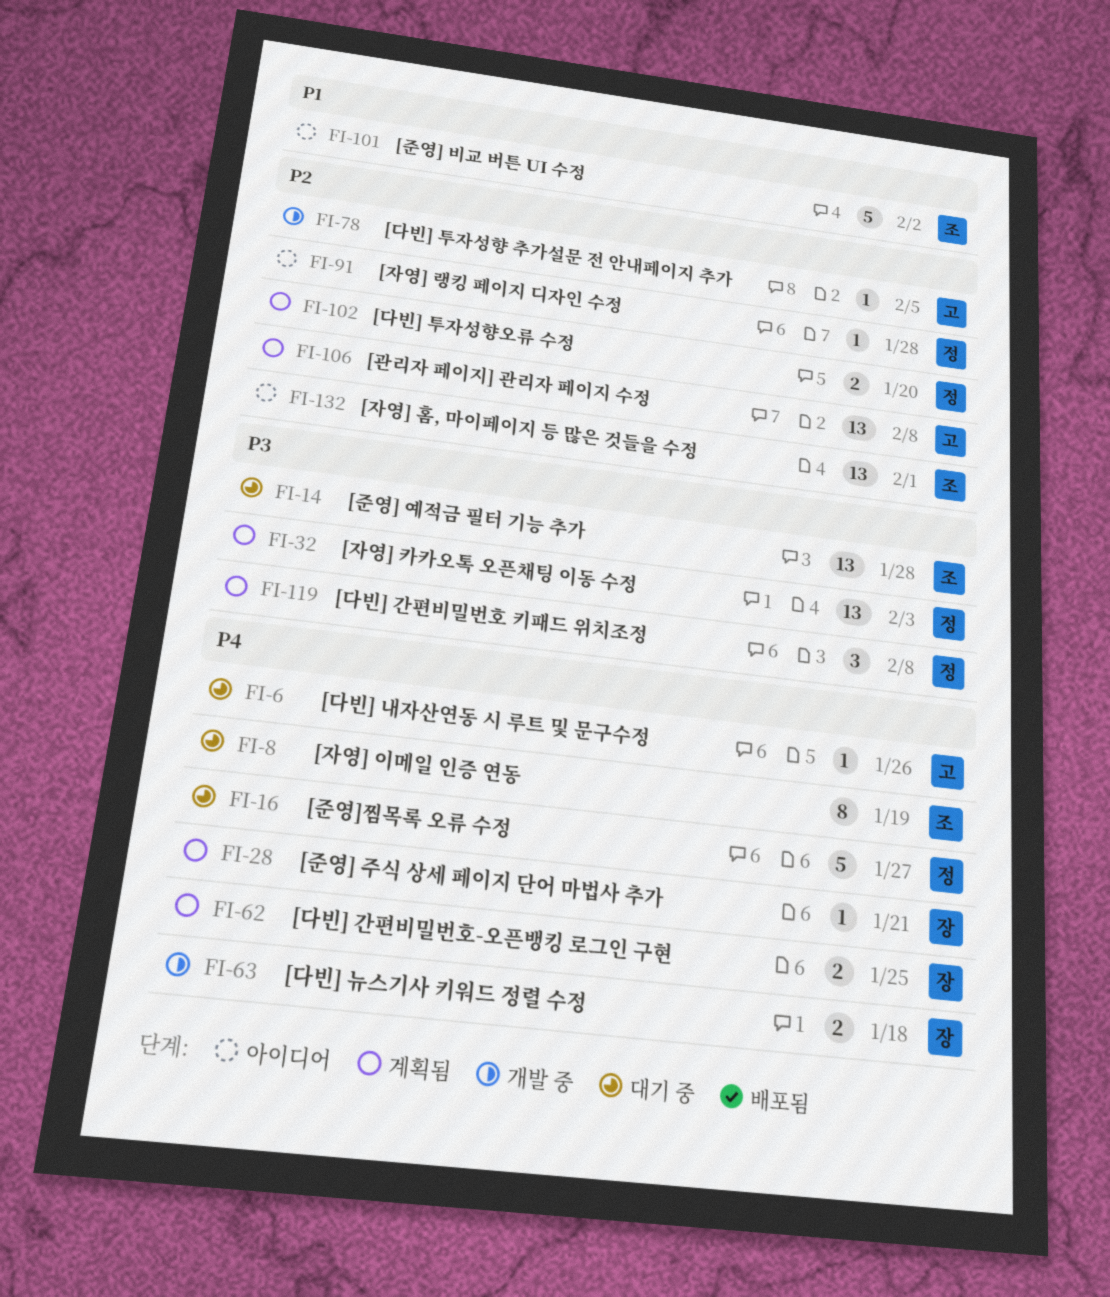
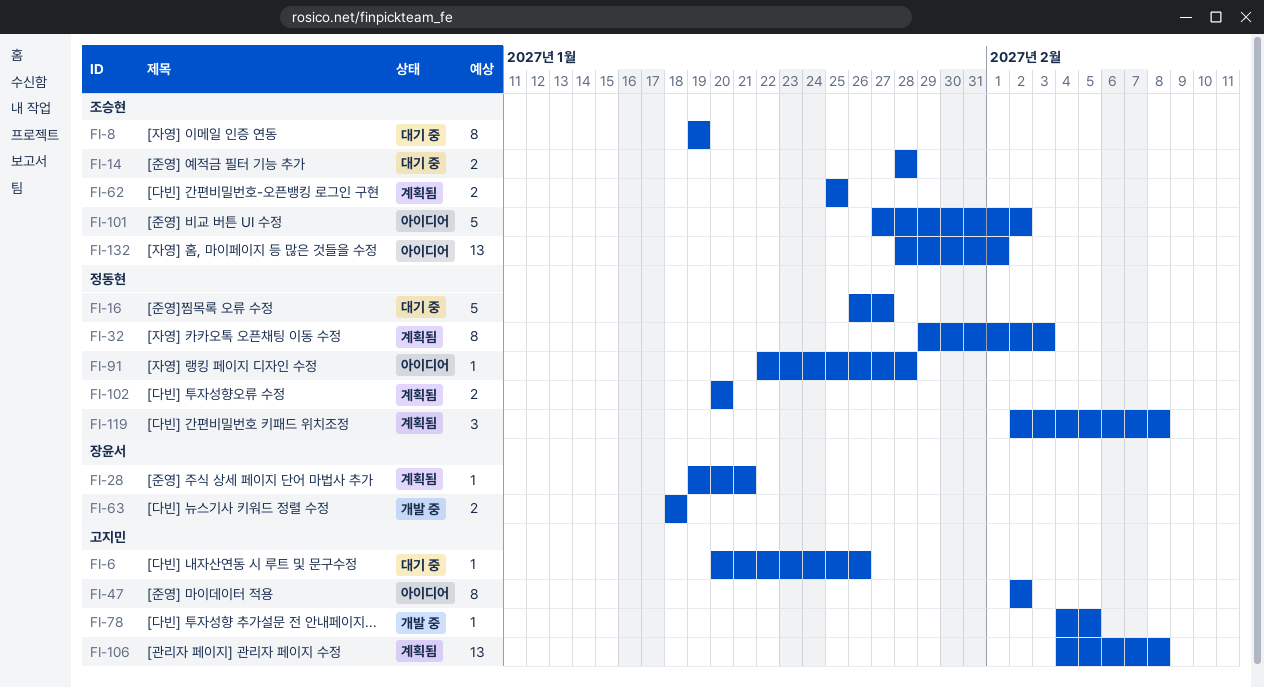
FI-14, estimate: 13 -> 2
FI-32, estimate: 13 -> 8
FI-47: none -> present
FI-62, owner: 장윤서 -> 조승현

